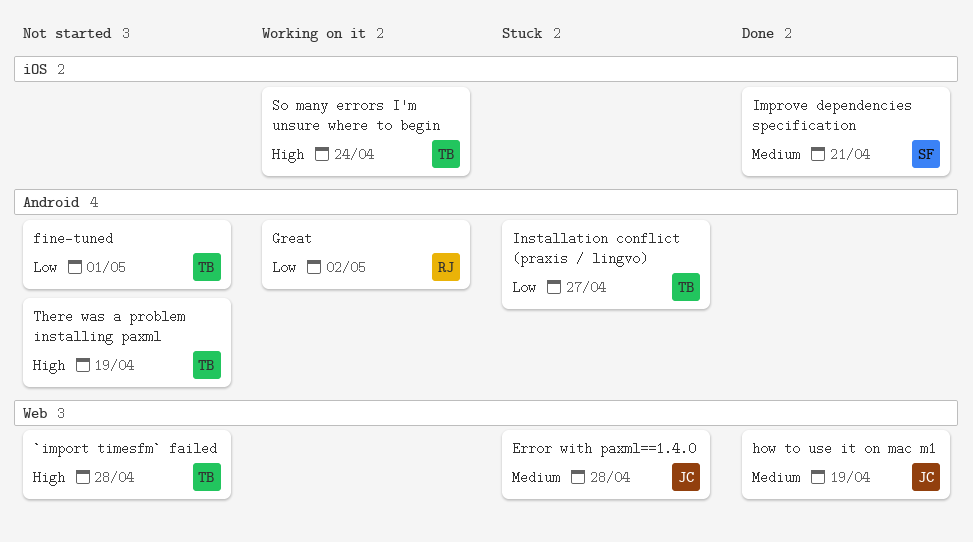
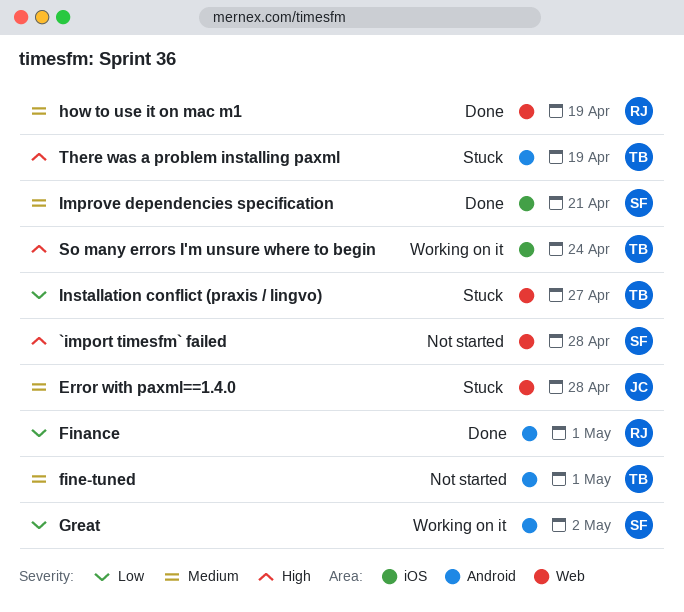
`import timesfm` failed, owner: TB -> SF
Finance: none -> present
fine-tuned, priority: Low -> Medium
Great, owner: RJ -> SF
how to use it on mac m1, owner: JC -> RJ
Installation conflict (praxis / lingvo), label: Android -> Web
There was a problem installing paxml, status: Not started -> Stuck

